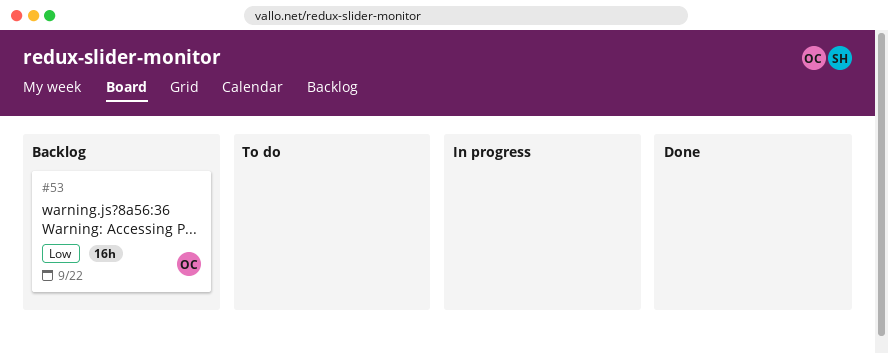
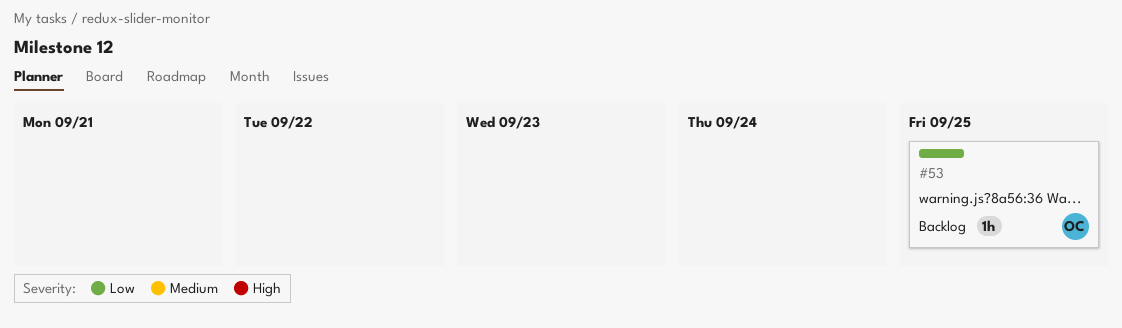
#53, estimate: 16h -> 1h
#53, due: Sep 22 -> Sep 25

